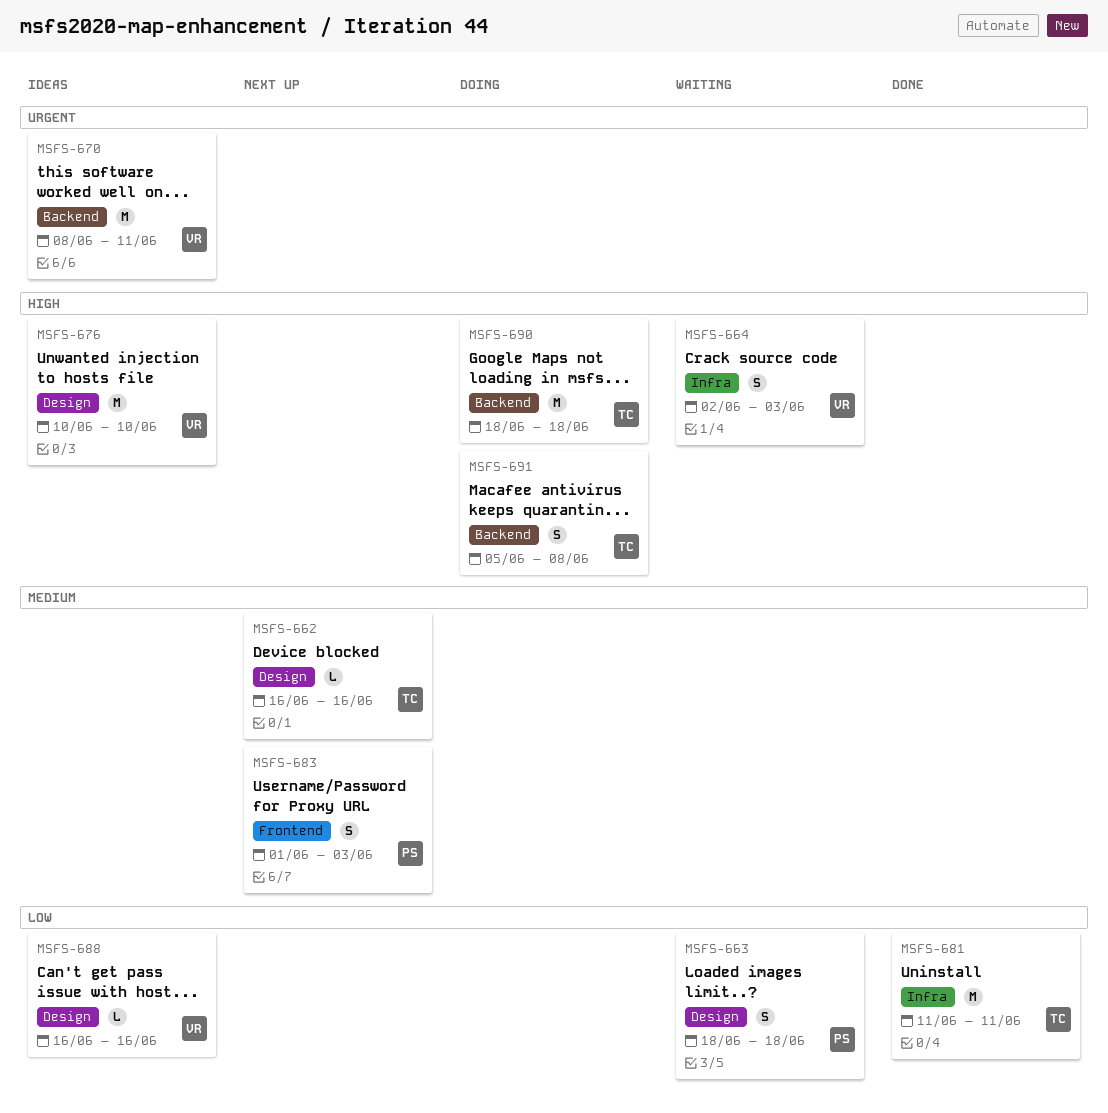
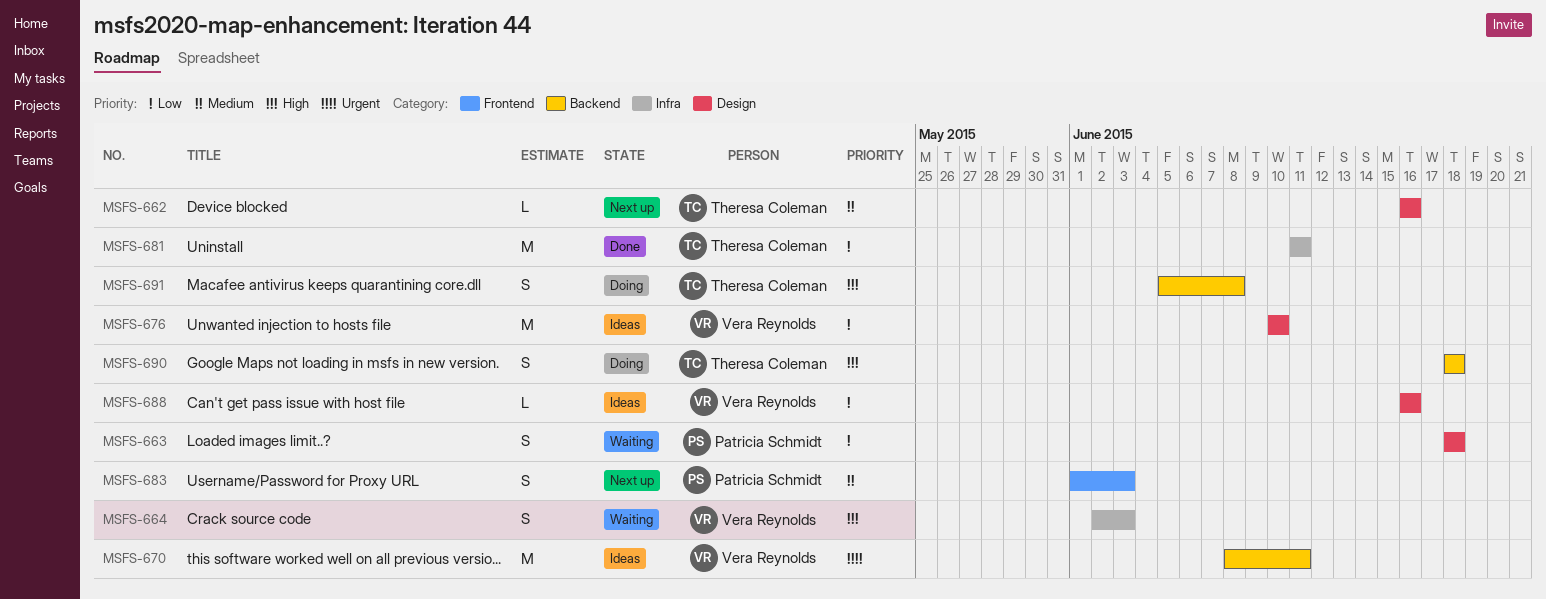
MSFS-676, priority: High -> Low
MSFS-690, estimate: M -> S

